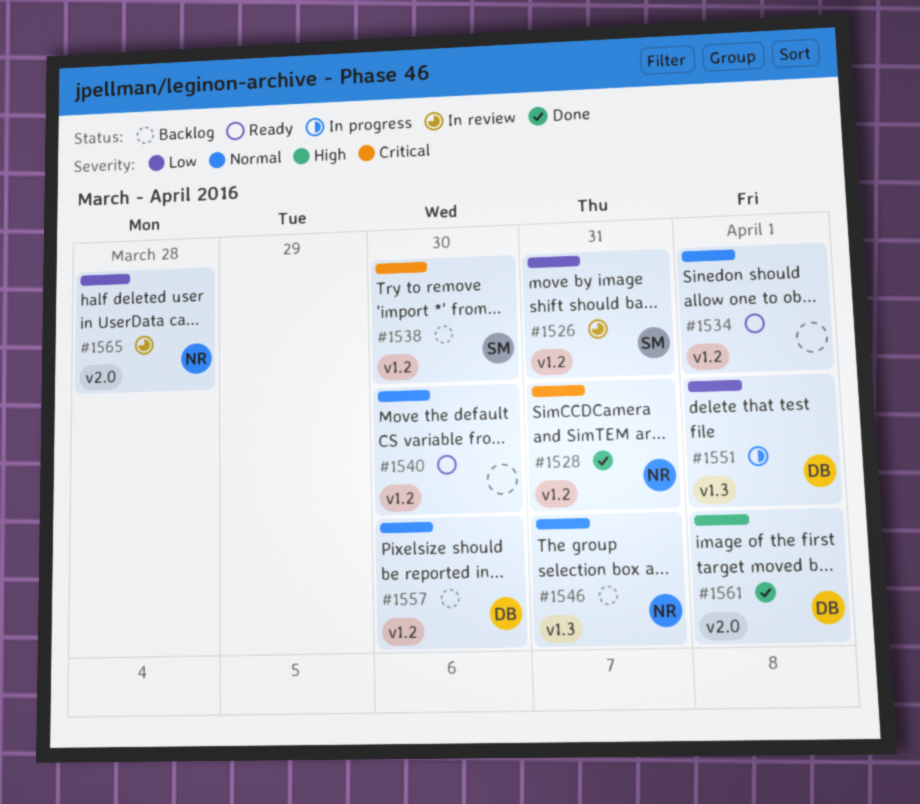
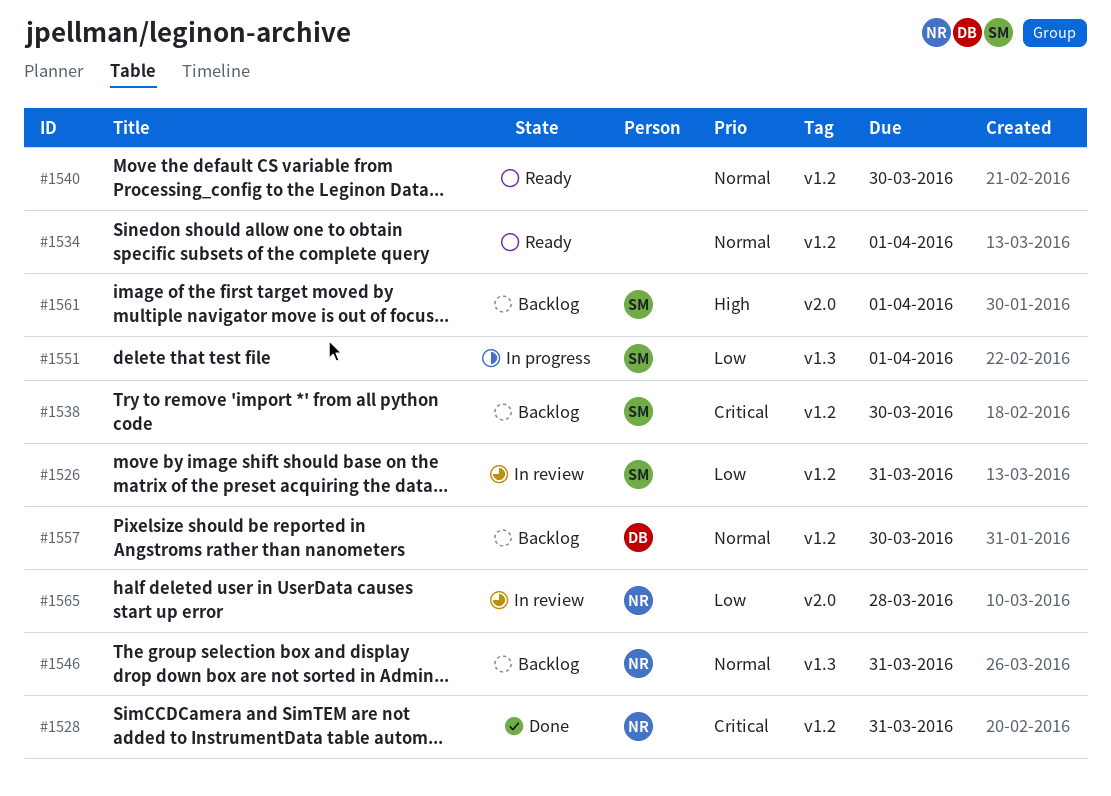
#1551, owner: DB -> SM
#1561, status: Done -> Backlog
#1561, owner: DB -> SM

